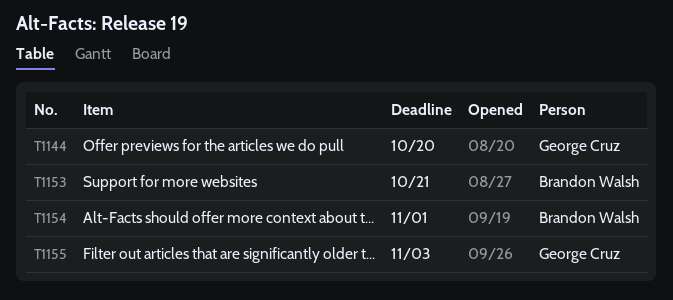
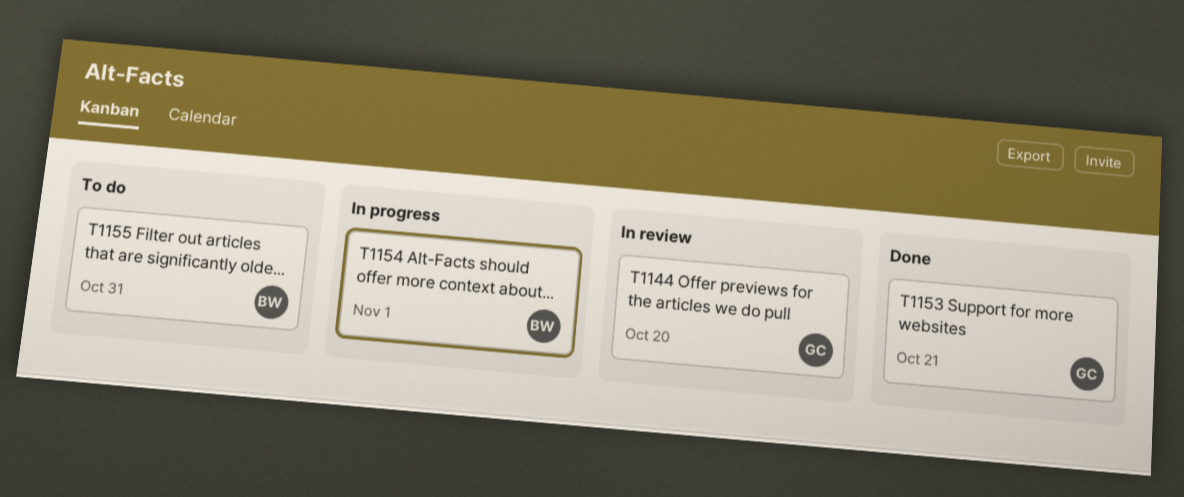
T1153, owner: Brandon Walsh -> George Cruz
T1155, owner: George Cruz -> Brandon Walsh
T1155, due: Nov 3 -> Oct 31

